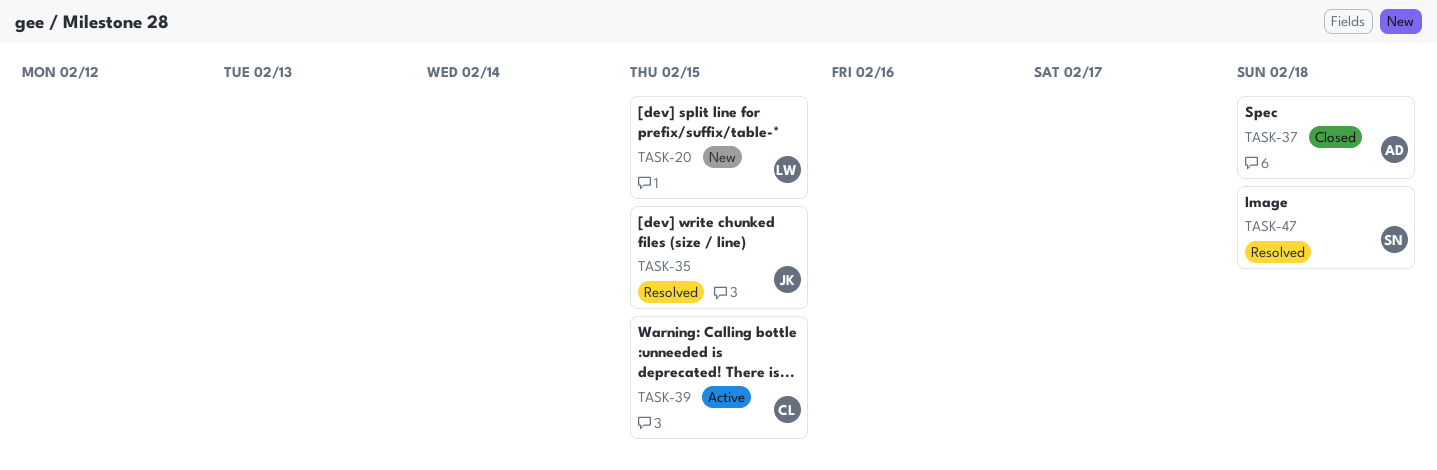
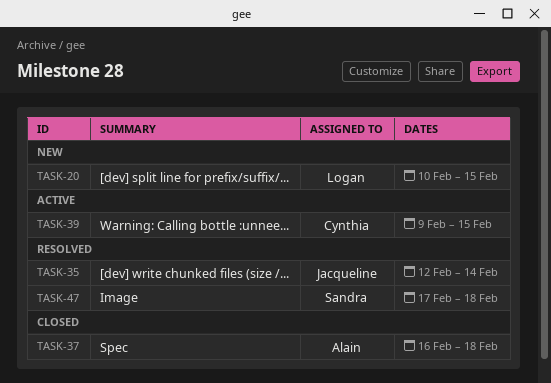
TASK-35, due: Feb 15 -> Feb 14

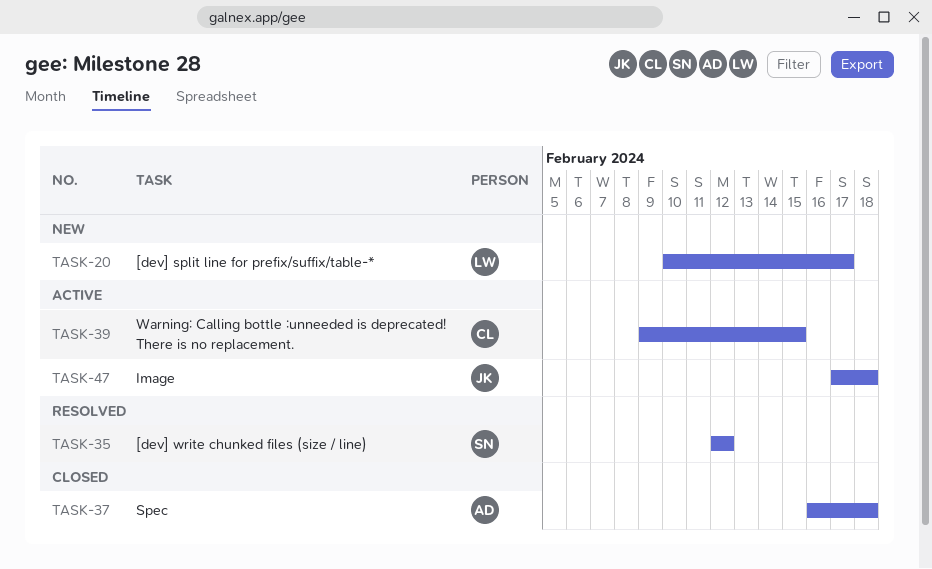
TASK-20, due: Feb 15 -> Feb 17
TASK-35, owner: Jacqueline -> Sandra
TASK-35, due: Feb 14 -> Feb 12
TASK-47, status: Resolved -> Active
TASK-47, owner: Sandra -> Jacqueline

